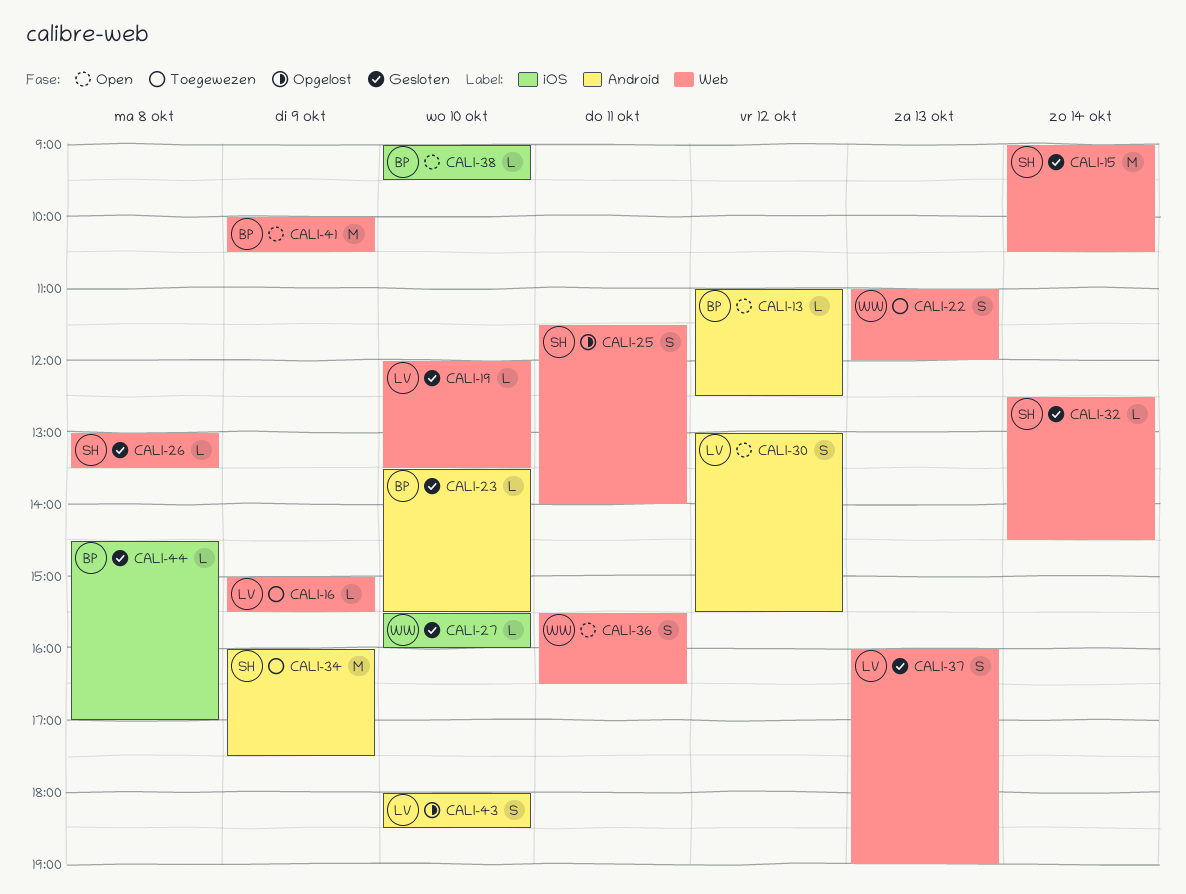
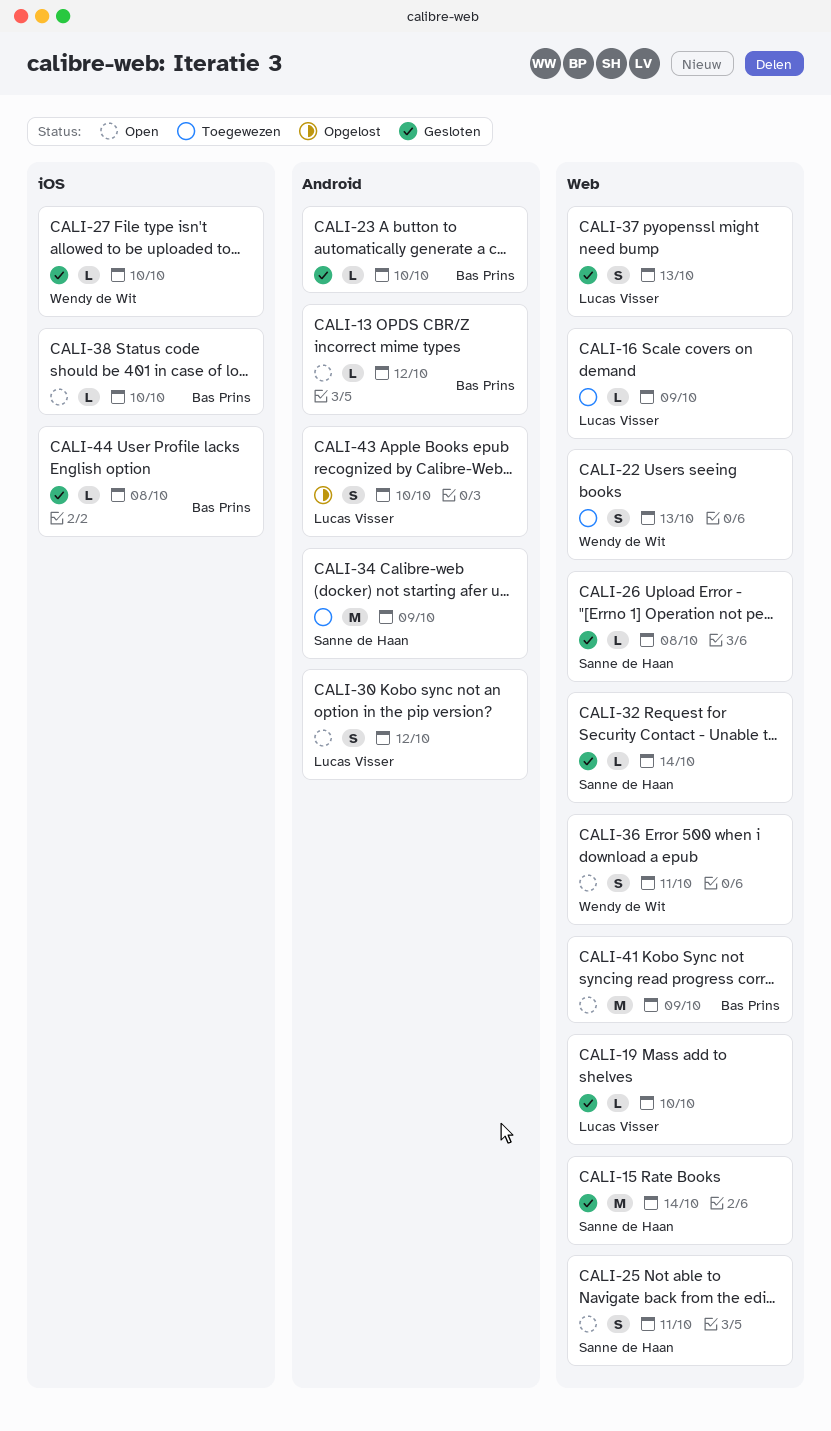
CALI-25, status: Opgelost -> Open

